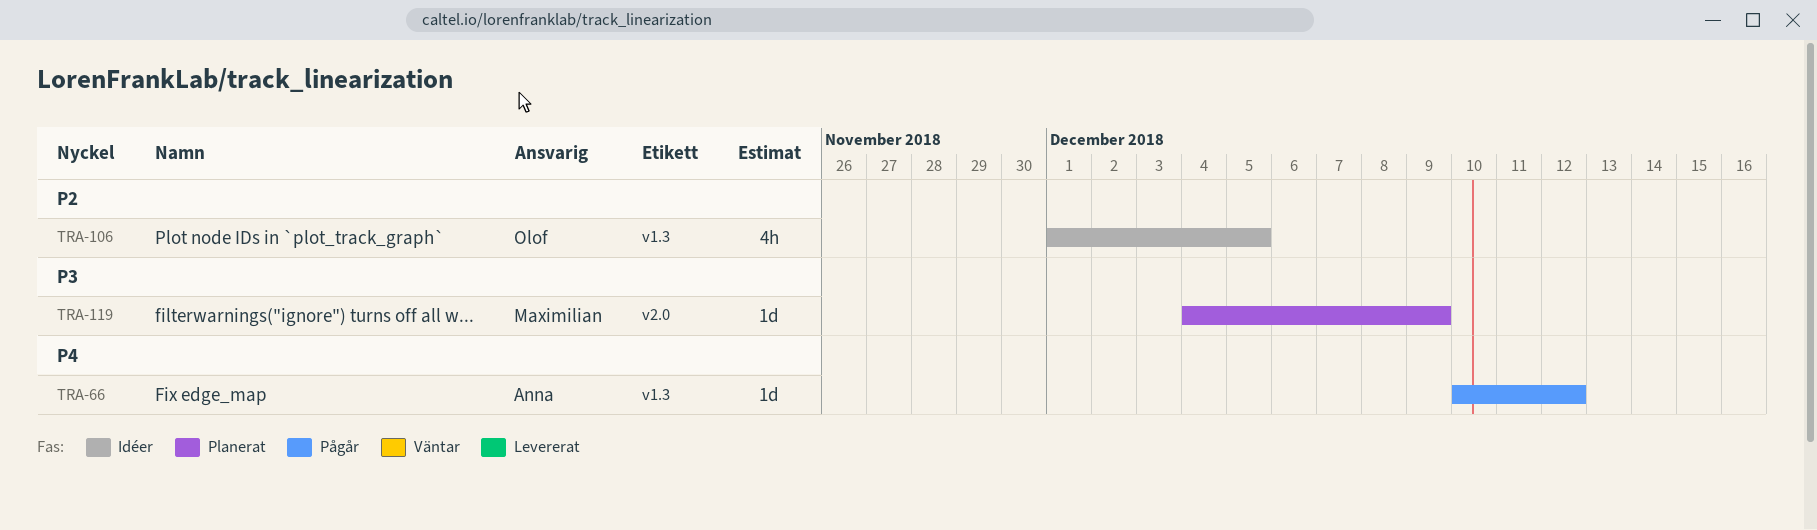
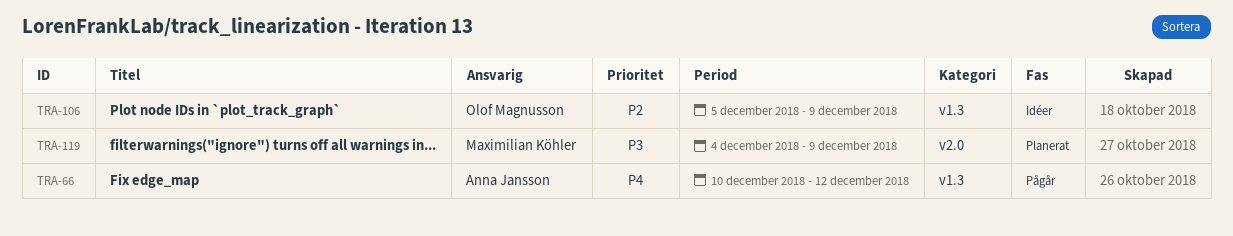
TRA-106, start: Dec 1 -> Dec 5
TRA-106, due: Dec 5 -> Dec 9

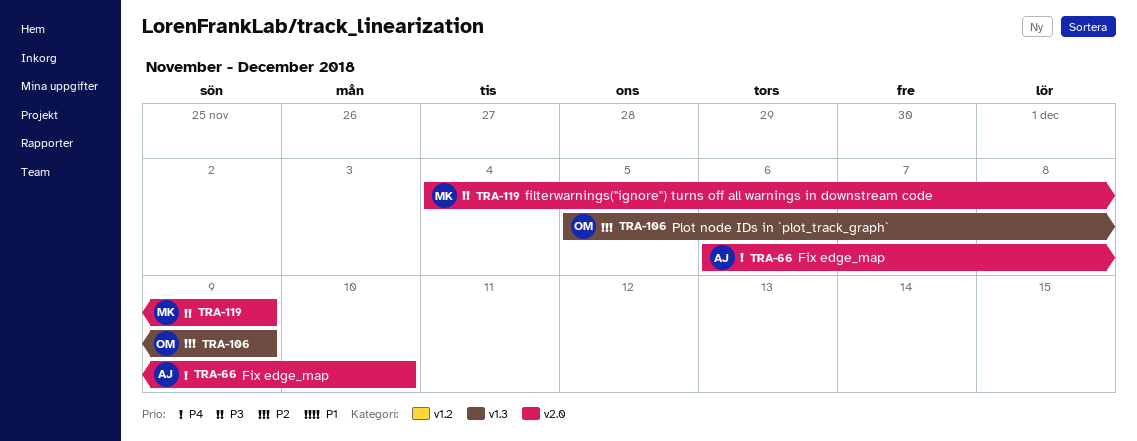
TRA-66, label: v1.3 -> v2.0
TRA-66, start: Dec 10 -> Dec 6
TRA-66, due: Dec 12 -> Dec 10

